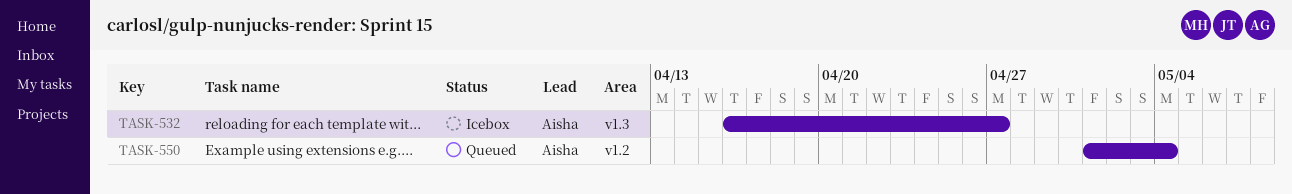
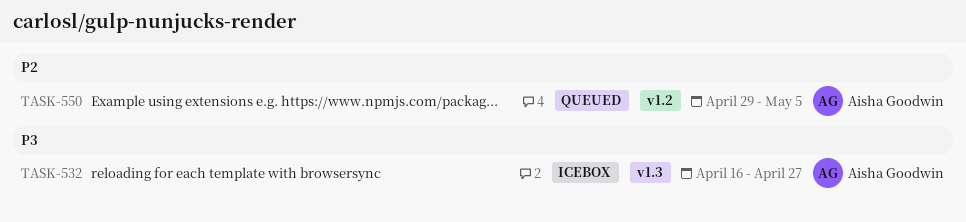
TASK-550, start: May 1 -> Apr 29
TASK-550, due: May 4 -> May 5

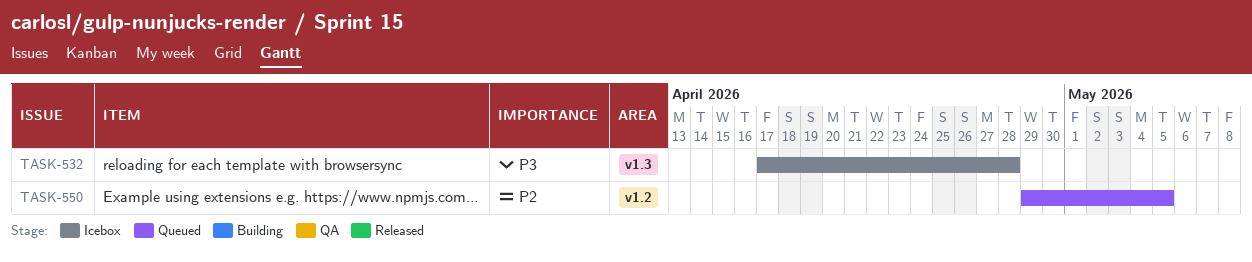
TASK-532, start: Apr 16 -> Apr 17
TASK-532, due: Apr 27 -> Apr 28

